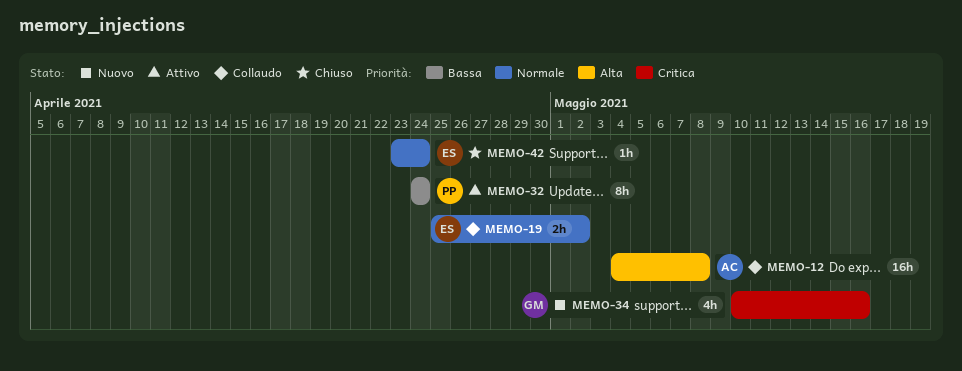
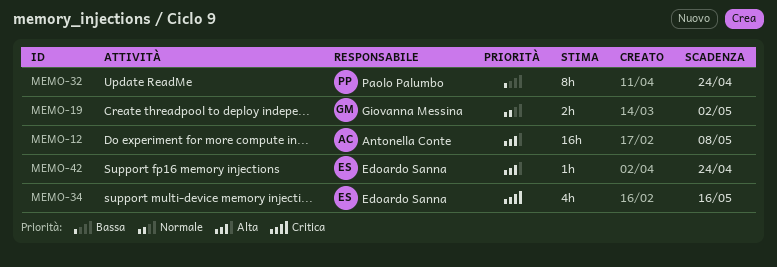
MEMO-19, owner: Edoardo Sanna -> Giovanna Messina
MEMO-34, owner: Giovanna Messina -> Edoardo Sanna
MEMO-42, priority: Normale -> Alta

